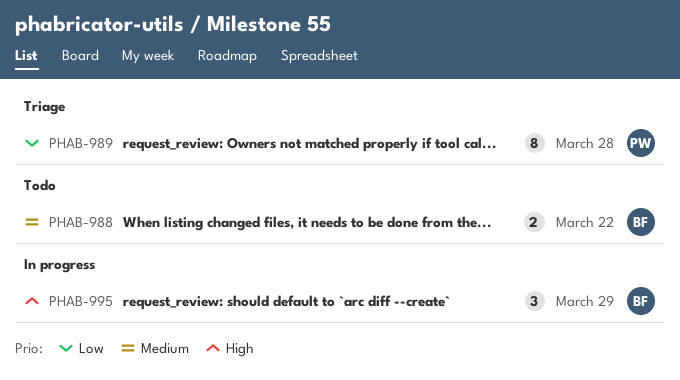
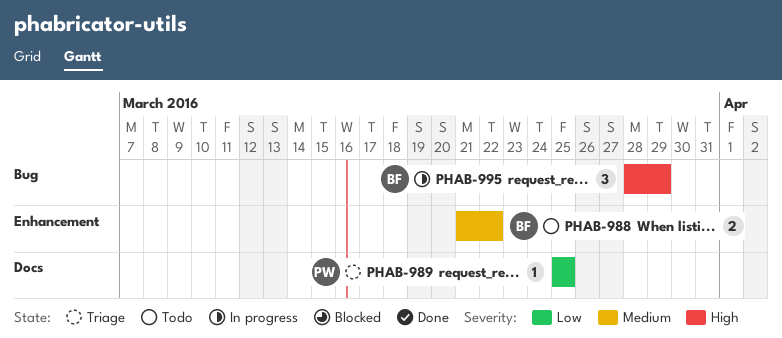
PHAB-989, estimate: 8 -> 1
PHAB-989, due: Mar 28 -> Mar 25

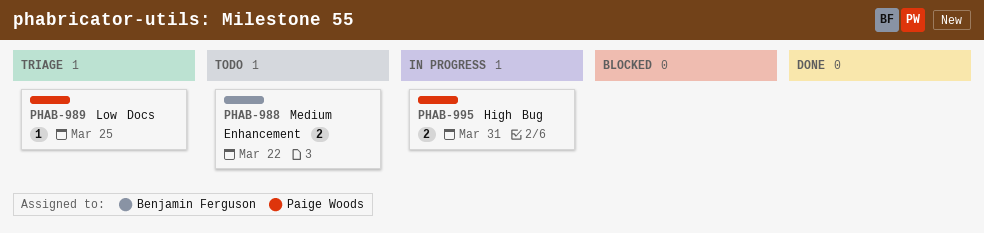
PHAB-995, owner: Benjamin Ferguson -> Paige Woods
PHAB-995, estimate: 3 -> 2
PHAB-995, due: Mar 29 -> Mar 31

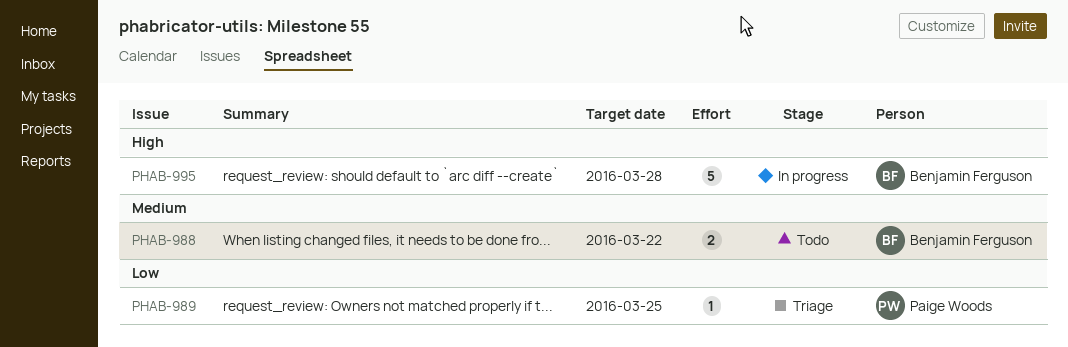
PHAB-995, owner: Paige Woods -> Benjamin Ferguson
PHAB-995, estimate: 2 -> 5
PHAB-995, due: Mar 31 -> Mar 28

